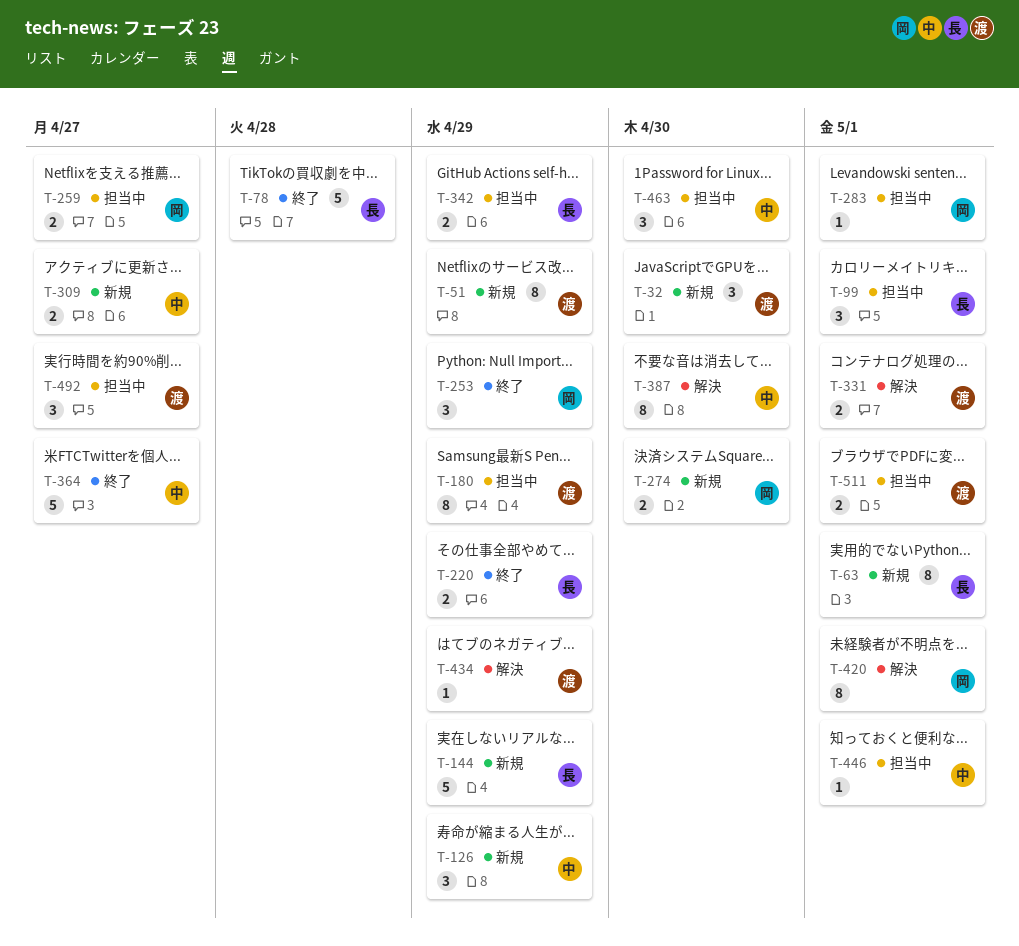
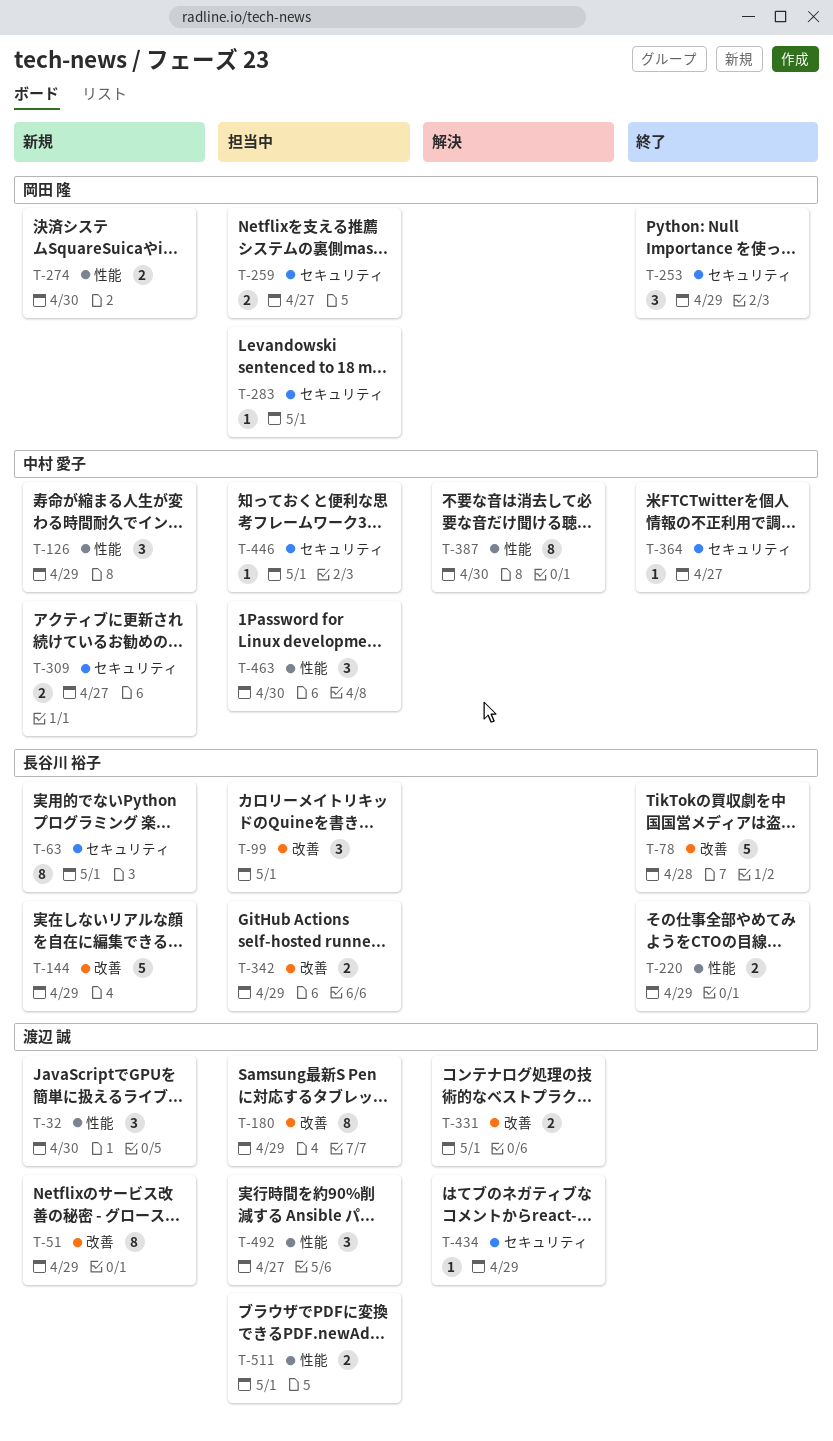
T-364, estimate: 5 -> 1
T-420: present -> none

